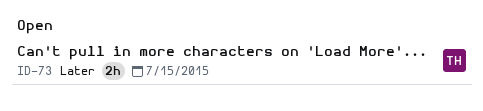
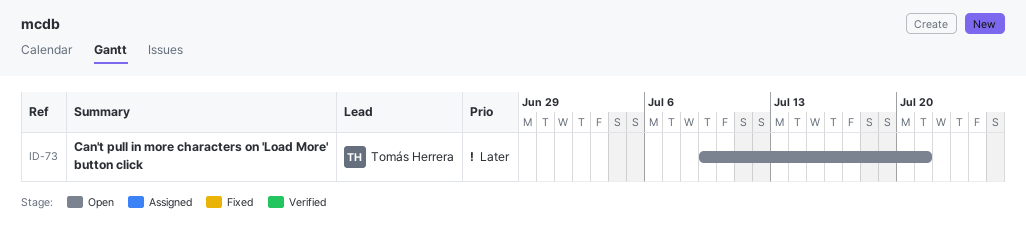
ID-73, due: Jul 15 -> Jul 21

